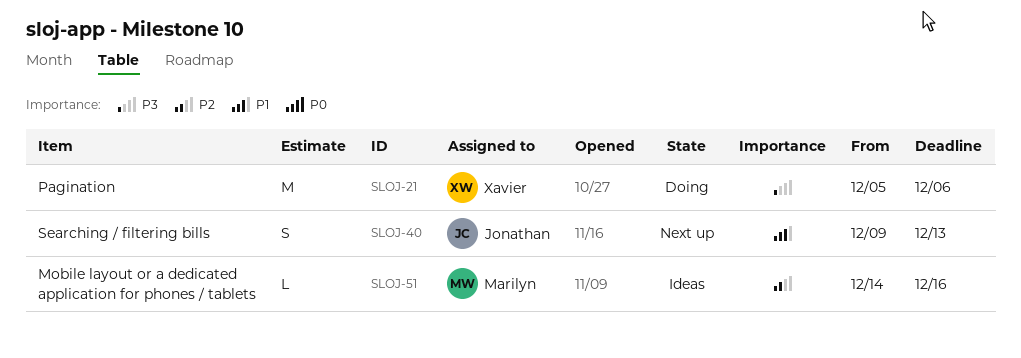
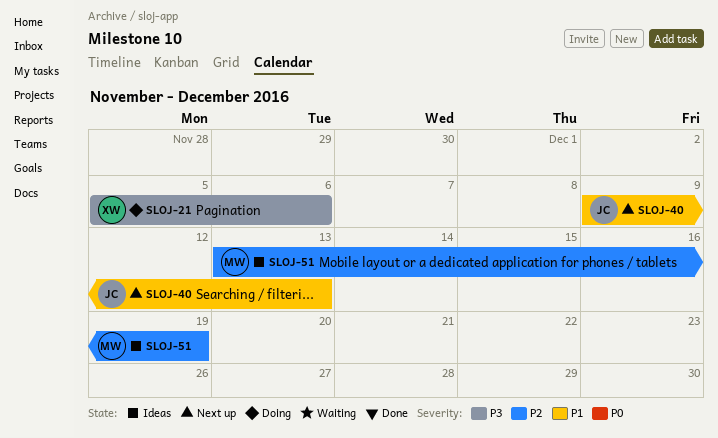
SLOJ-51, start: Dec 14 -> Dec 13
SLOJ-51, due: Dec 16 -> Dec 19

